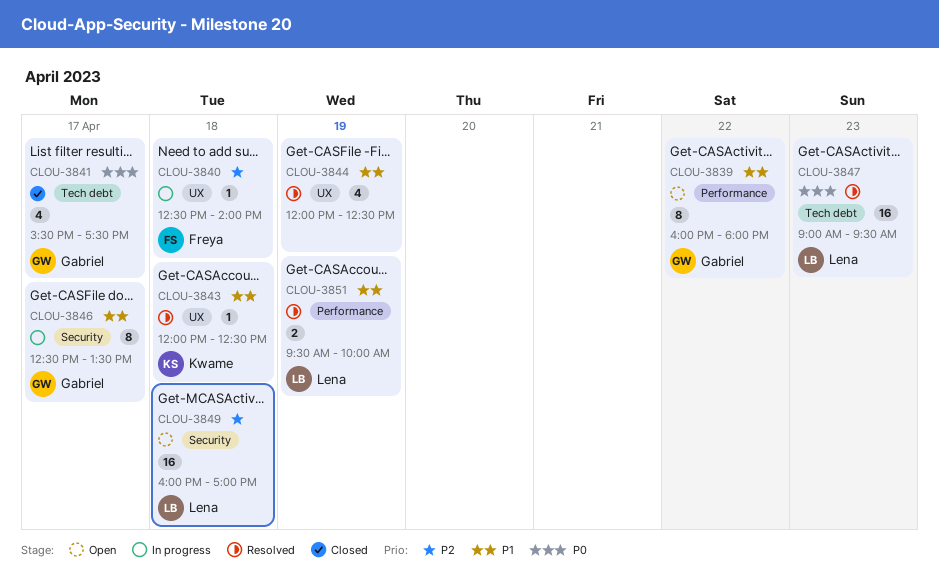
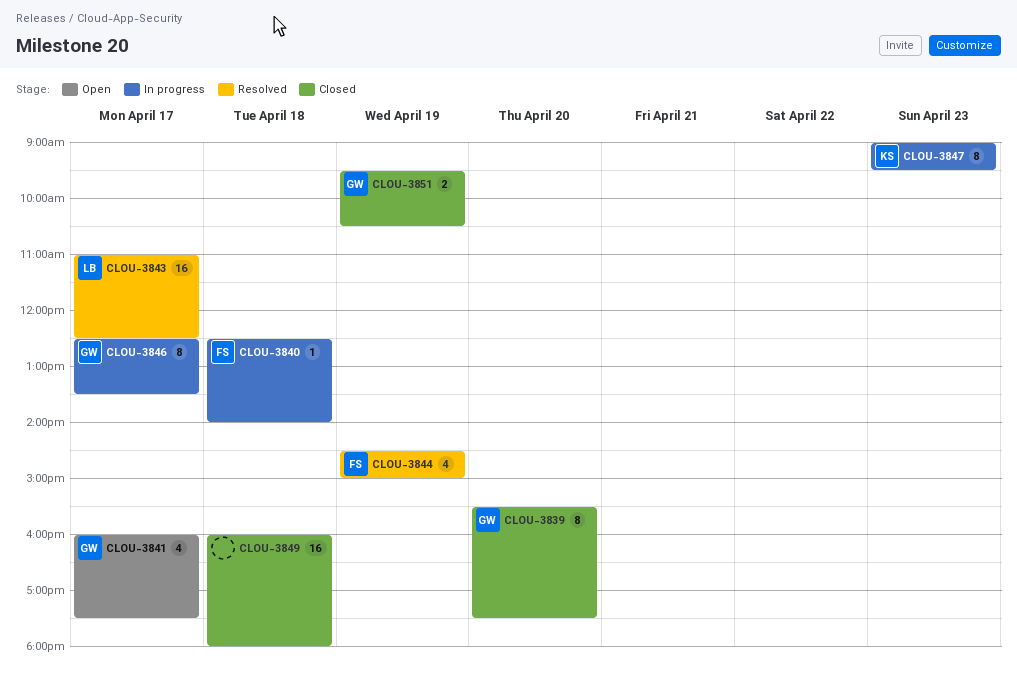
CLOU-3839, status: Open -> Closed
CLOU-3839, day: Apr 22 -> Apr 20
CLOU-3839, begins: 16:00 -> 15:30
CLOU-3839, ends: 18:00 -> 17:30
CLOU-3841, status: Closed -> Open
CLOU-3841, begins: 15:30 -> 16:00
CLOU-3843, owner: Kwame -> Lena
CLOU-3843, estimate: 1 -> 16
CLOU-3843, day: Apr 18 -> Apr 17
CLOU-3843, begins: 12:00 -> 11:00
CLOU-3844, owner: none -> Freya
CLOU-3844, begins: 12:00 -> 14:30
CLOU-3844, ends: 12:30 -> 15:00
CLOU-3847, status: Resolved -> In progress
CLOU-3847, owner: Lena -> Kwame
CLOU-3847, estimate: 16 -> 8
CLOU-3849, status: Open -> Closed
CLOU-3849, owner: Lena -> none
CLOU-3849, ends: 17:00 -> 18:00
CLOU-3851, status: Resolved -> Closed
CLOU-3851, owner: Lena -> Gabriel
CLOU-3851, ends: 10:00 -> 10:30

